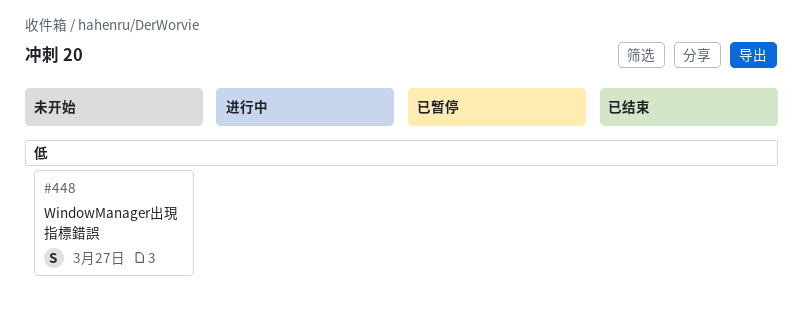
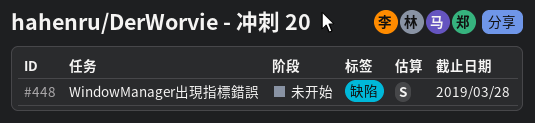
#448, due: Mar 27 -> Mar 28

